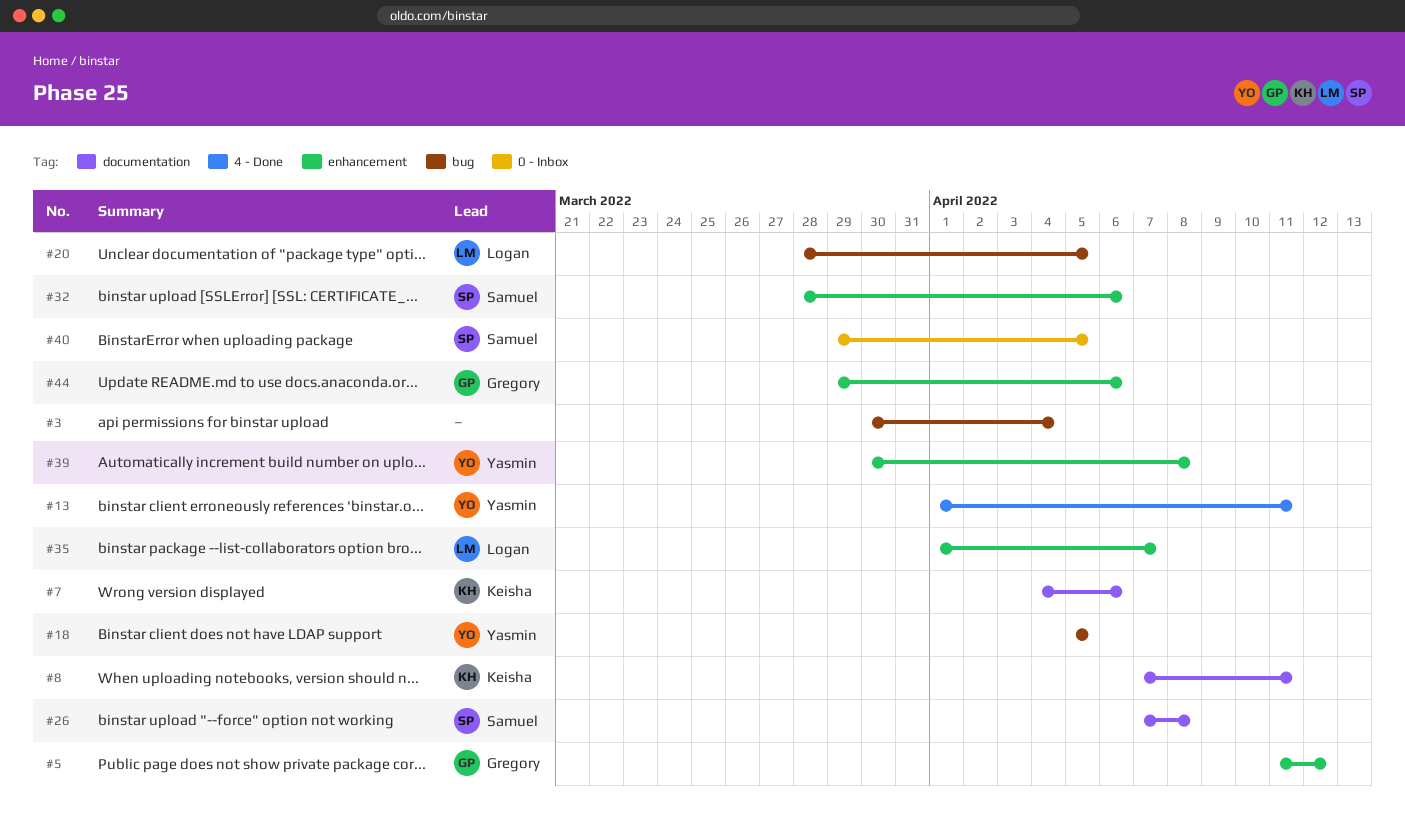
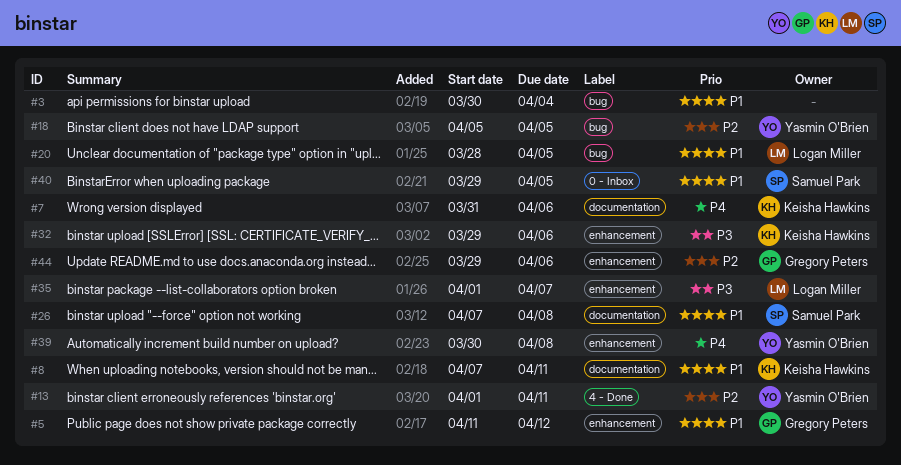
#7, start: Apr 4 -> Mar 31
#32, owner: Samuel Park -> Keisha Hawkins
#32, start: Mar 28 -> Mar 29

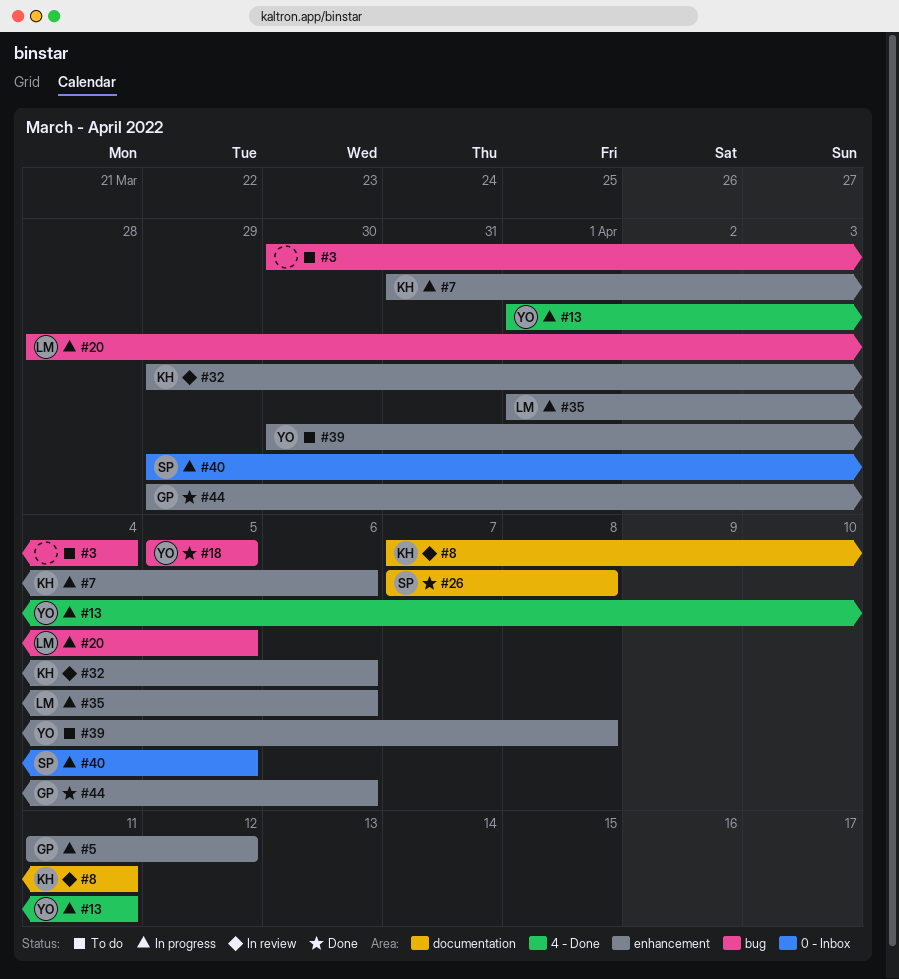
#7, label: documentation -> enhancement
#35, due: Apr 7 -> Apr 6

